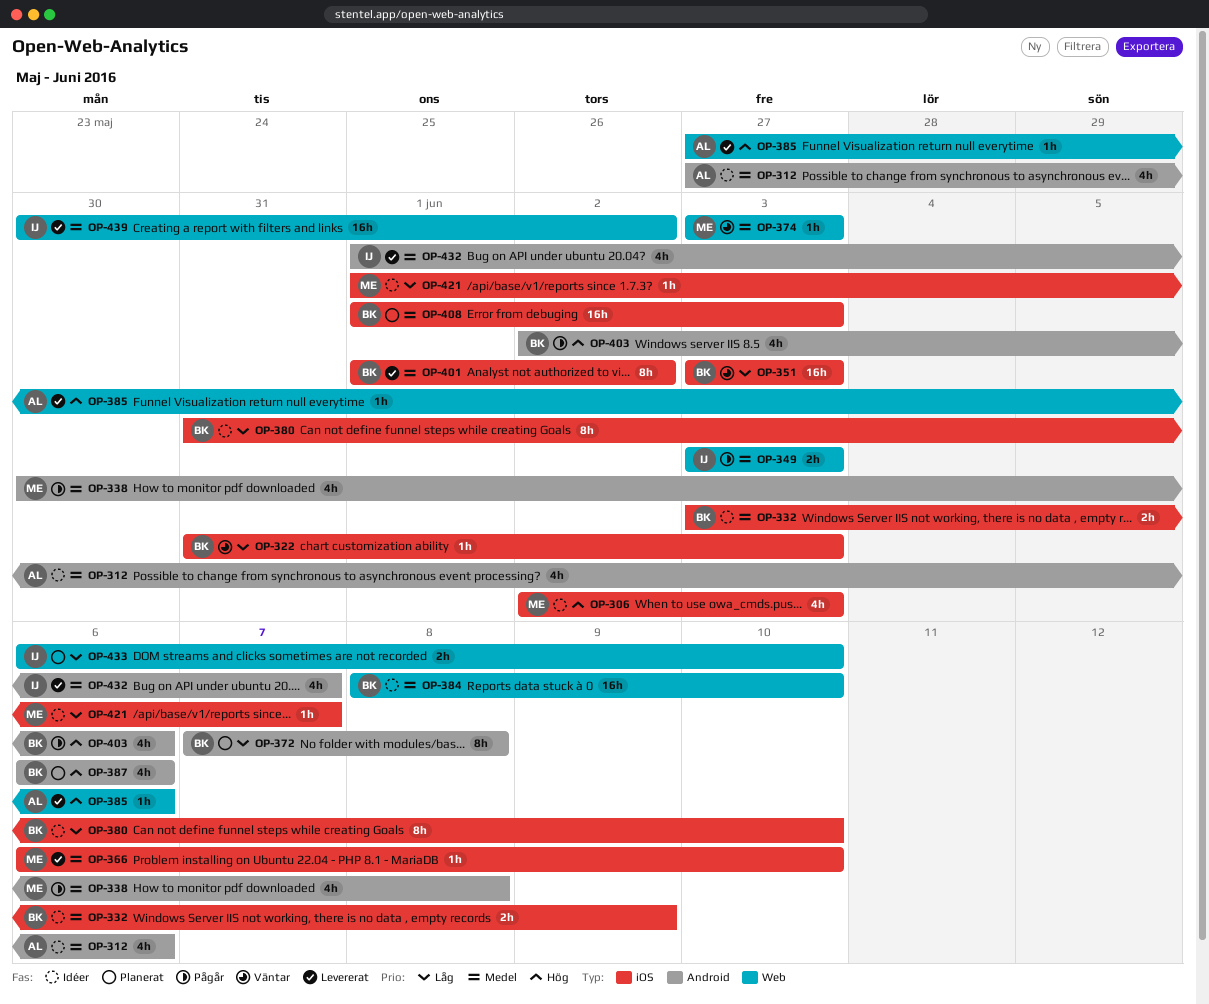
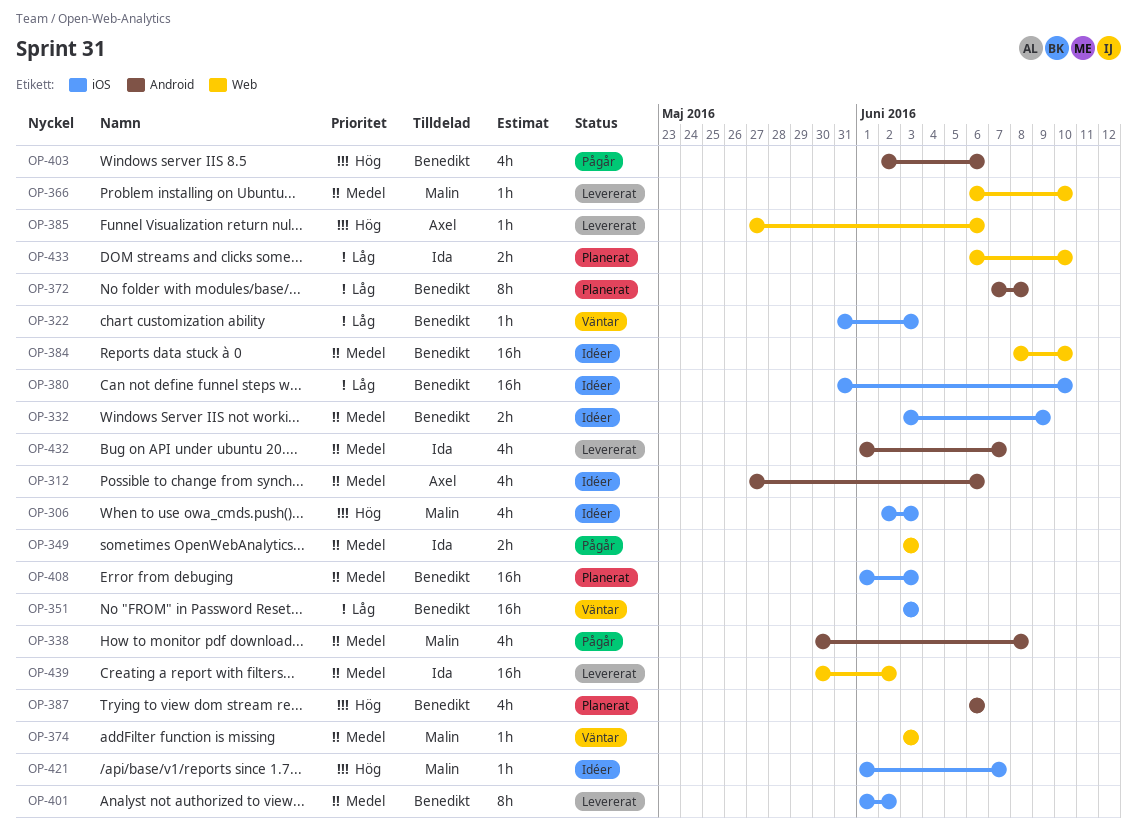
OP-366, label: iOS -> Web
OP-380, estimate: 8h -> 16h
OP-421, priority: Låg -> Hög

